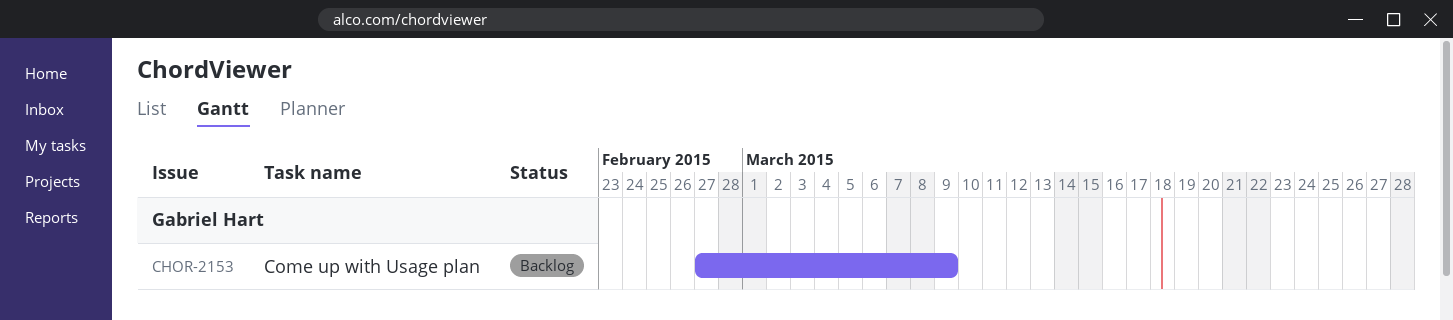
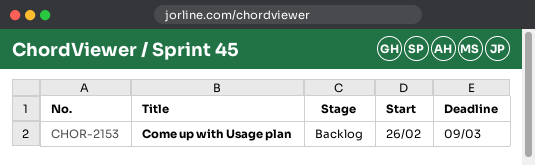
CHOR-2153, start: Feb 27 -> Feb 26

